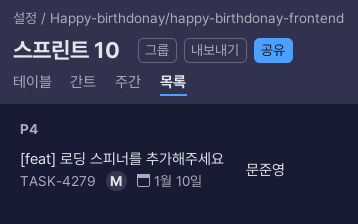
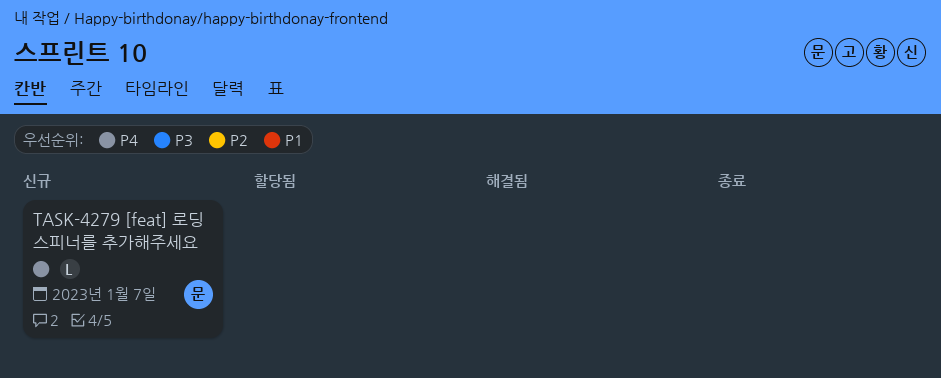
TASK-4279, estimate: M -> L
TASK-4279, due: Jan 10 -> Jan 7

